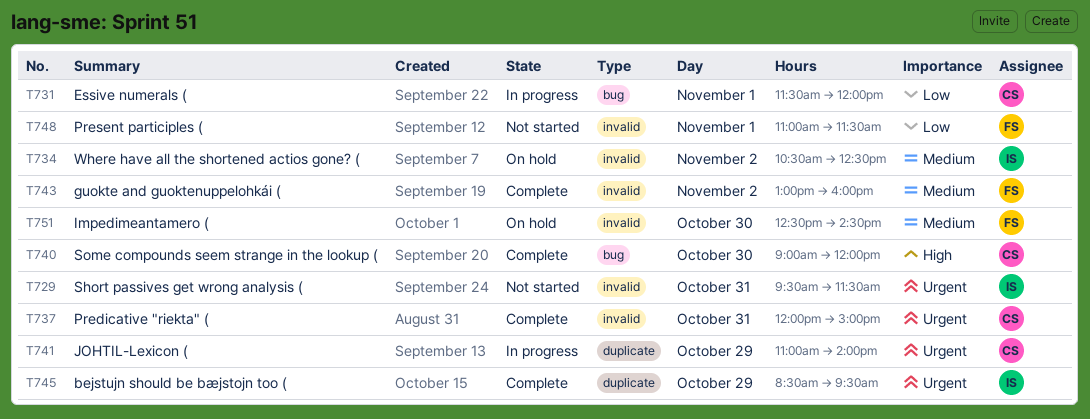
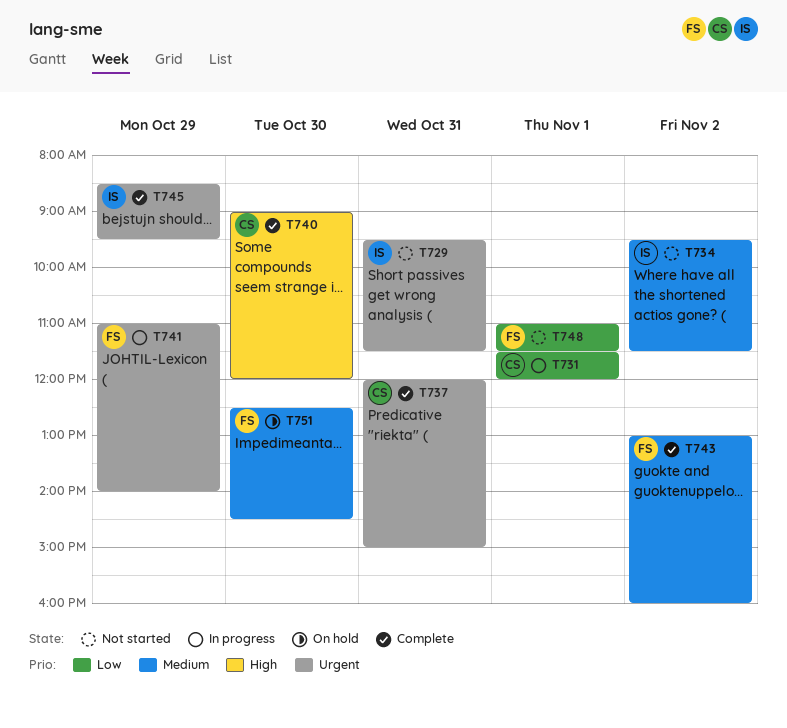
T734, status: On hold -> Not started
T734, begins: 10:30 -> 09:30
T734, ends: 12:30 -> 11:30
T741, owner: CS -> FS

